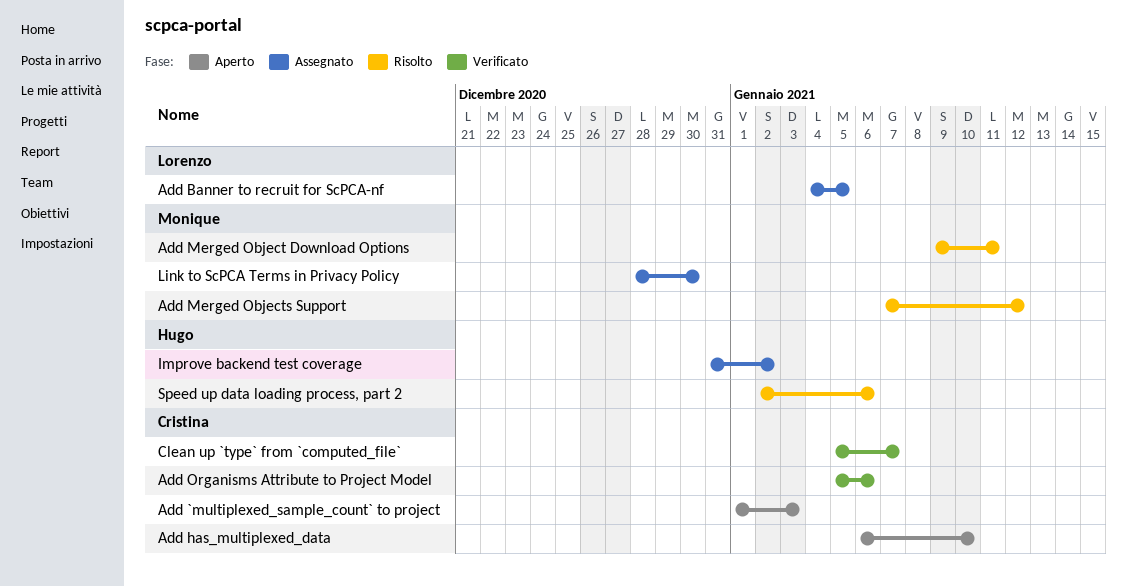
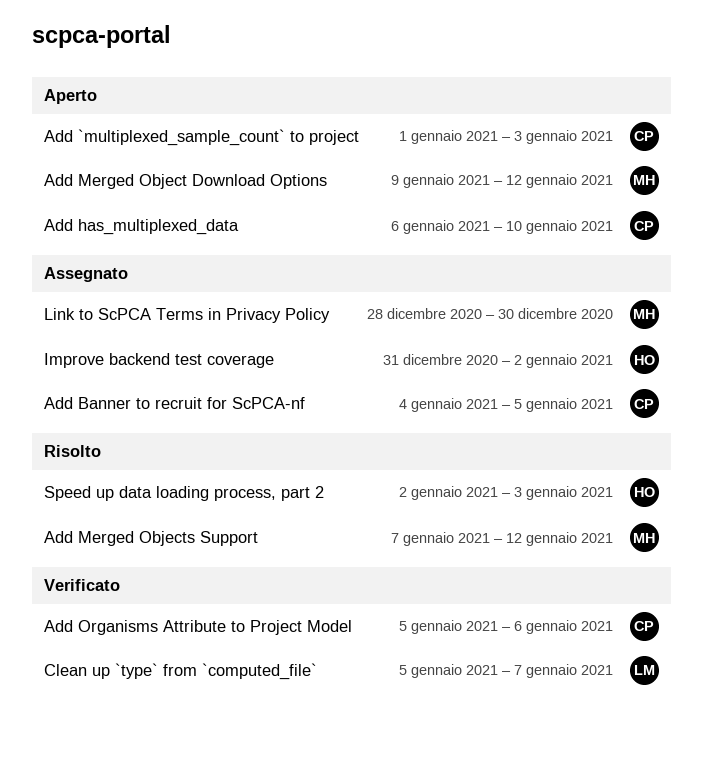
Add Banner to recruit for ScPCA-nf, owner: Lorenzo -> Cristina
Add Merged Object Download Options, status: Risolto -> Aperto
Add Merged Object Download Options, due: Jan 11 -> Jan 12
Clean up `type` from `computed_file`, owner: Cristina -> Lorenzo
Speed up data loading process, part 2, due: Jan 6 -> Jan 3

